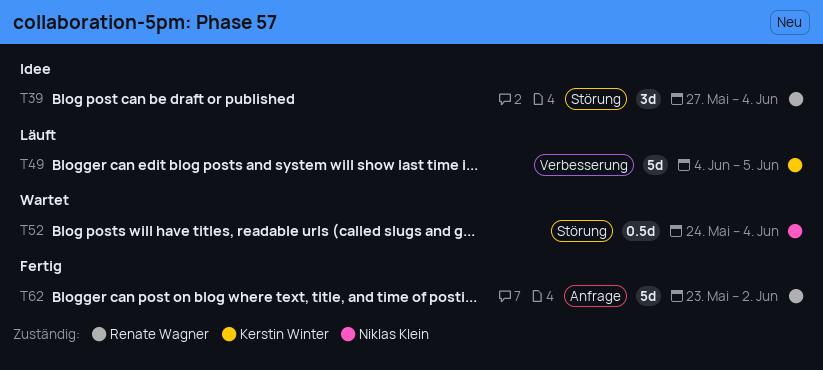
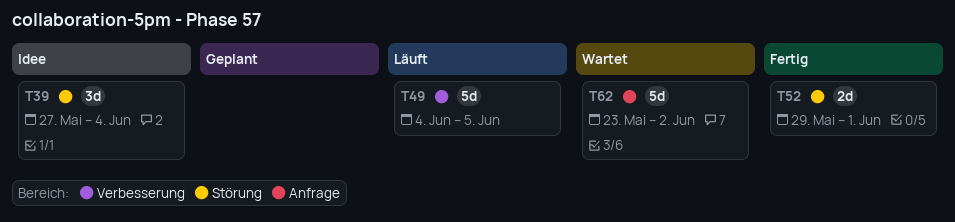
T52, status: Wartet -> Fertig
T52, estimate: 0.5d -> 2d
T52, start: May 24 -> May 29
T52, due: Jun 4 -> Jun 1
T62, status: Fertig -> Wartet

